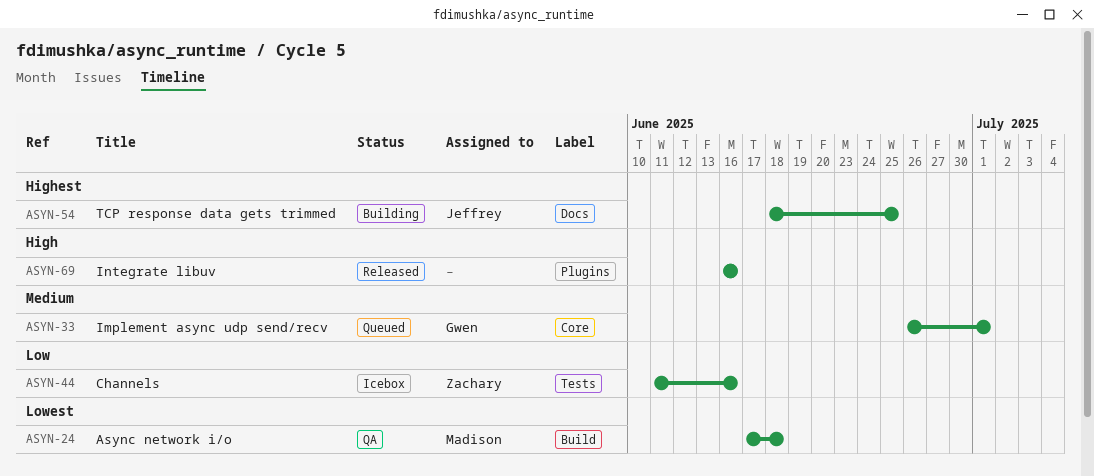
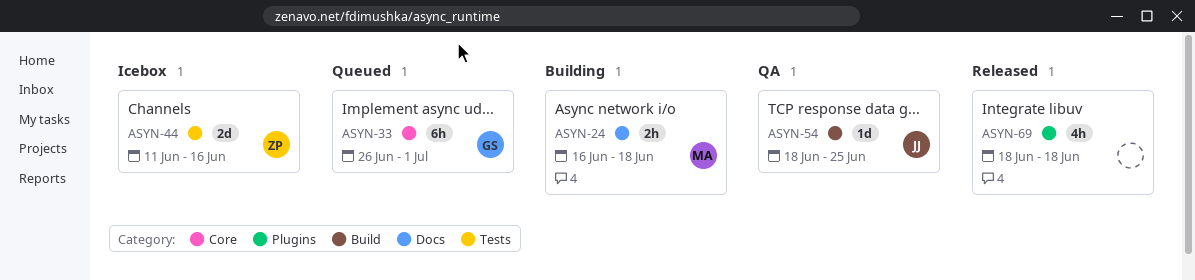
ASYN-24, status: QA -> Building
ASYN-24, label: Build -> Docs
ASYN-24, start: Jun 17 -> Jun 16
ASYN-54, status: Building -> QA
ASYN-54, label: Docs -> Build
ASYN-69, start: Jun 16 -> Jun 18
ASYN-69, due: Jun 16 -> Jun 18

